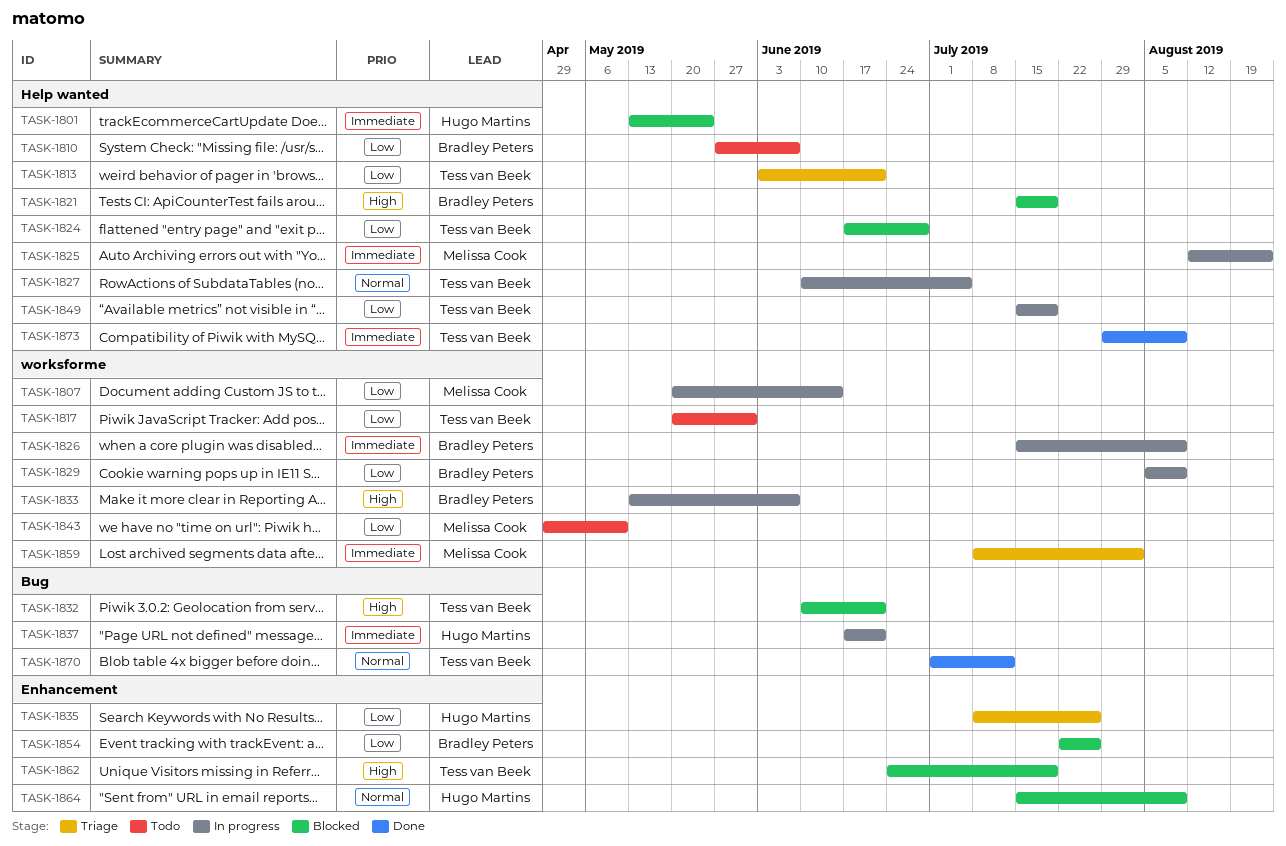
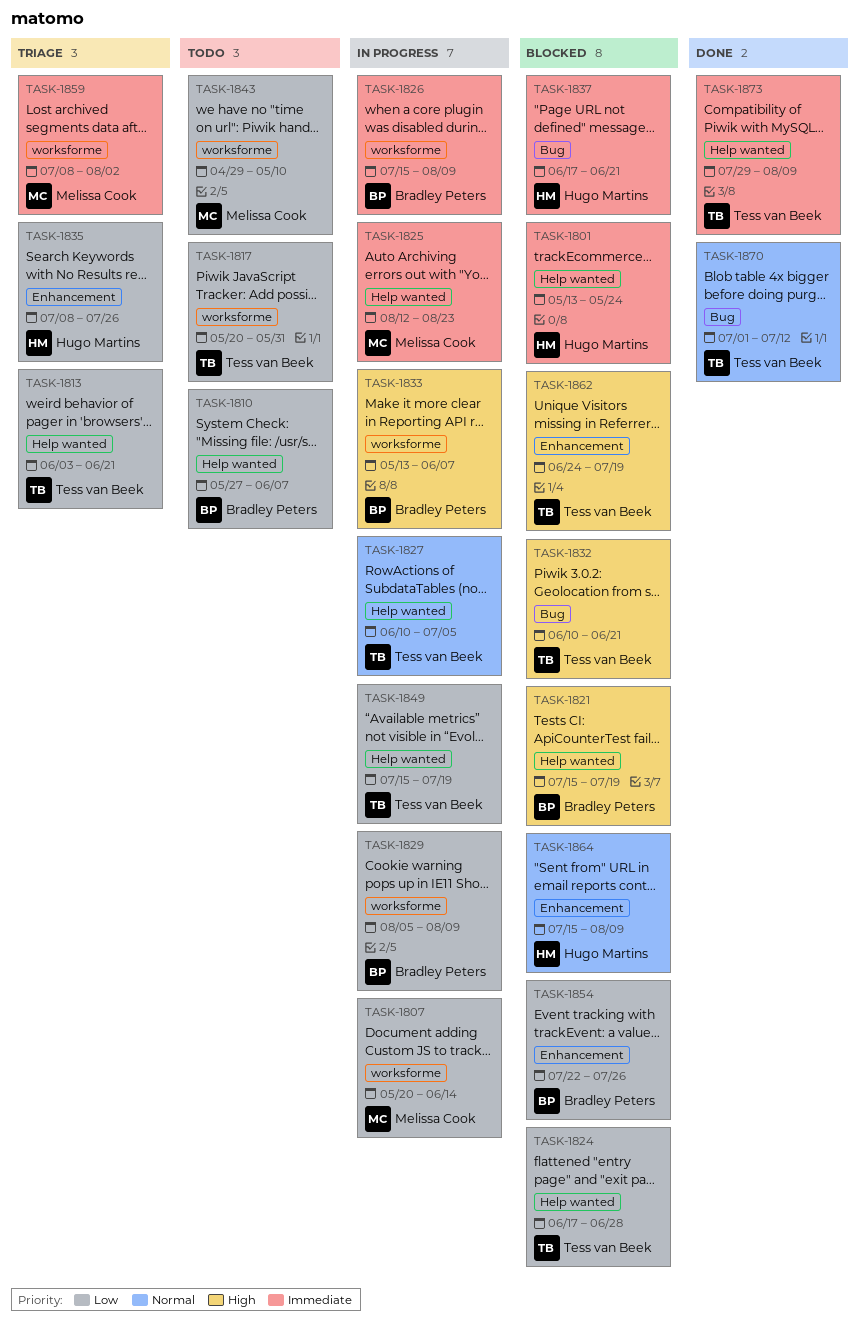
TASK-1837, status: In progress -> Blocked

